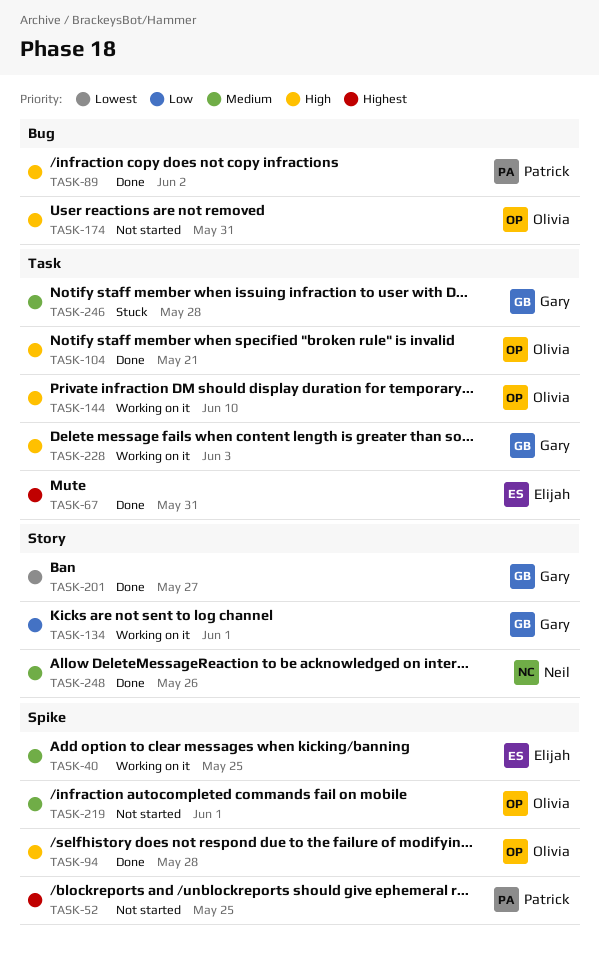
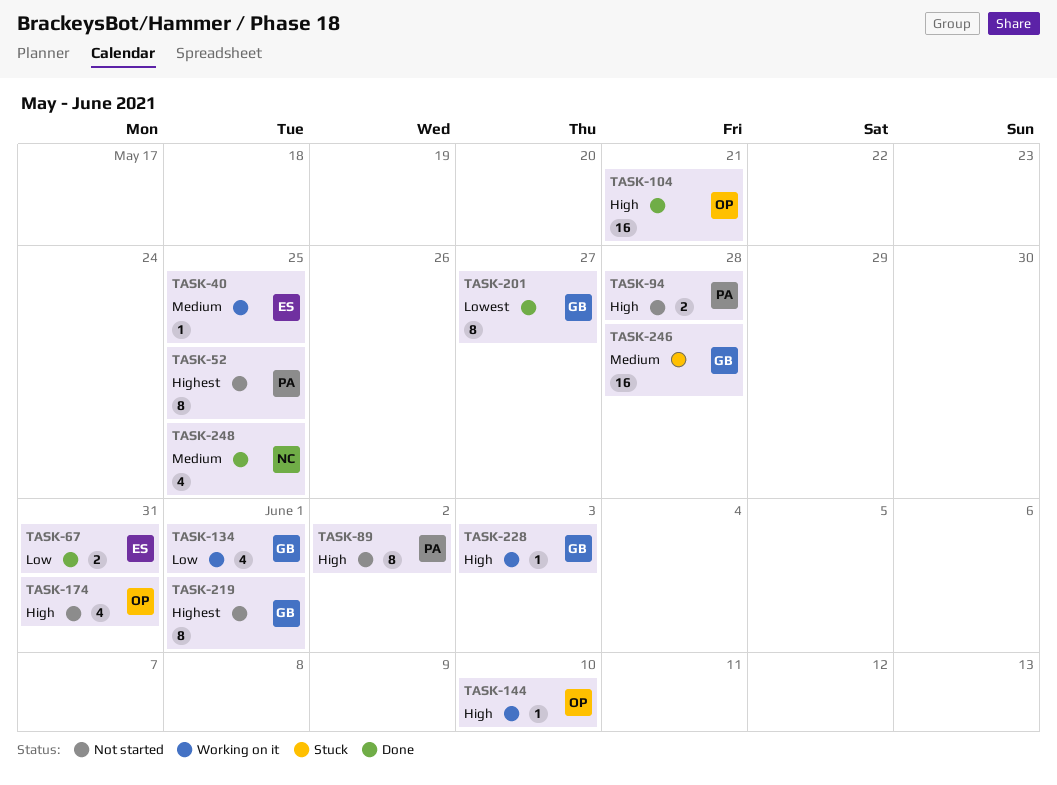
TASK-67, priority: Highest -> Low
TASK-89, status: Done -> Not started
TASK-94, status: Done -> Not started
TASK-94, owner: Olivia -> Patrick
TASK-219, owner: Olivia -> Gary
TASK-219, priority: Medium -> Highest
TASK-248, due: May 26 -> May 25

